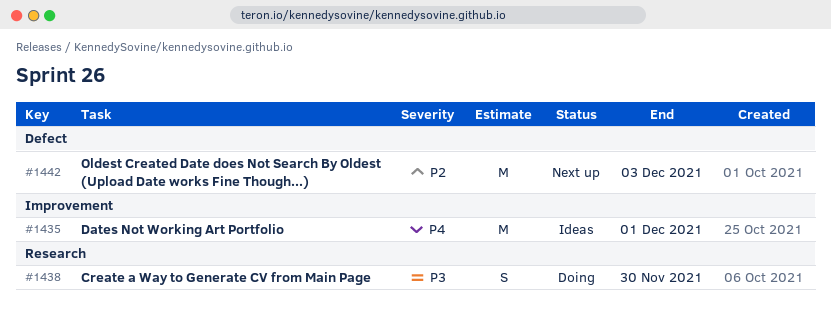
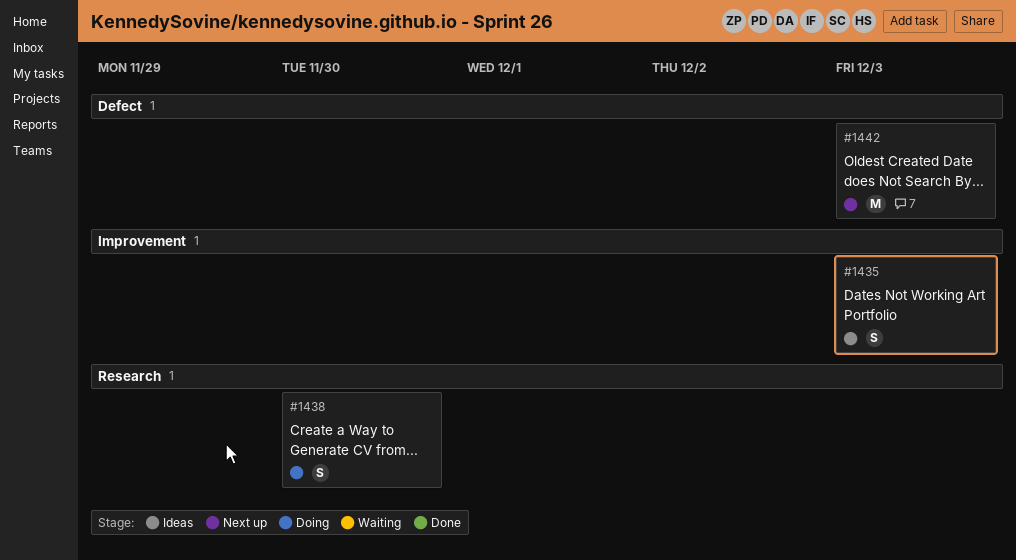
#1435, estimate: M -> S
#1435, due: Dec 1 -> Dec 3

